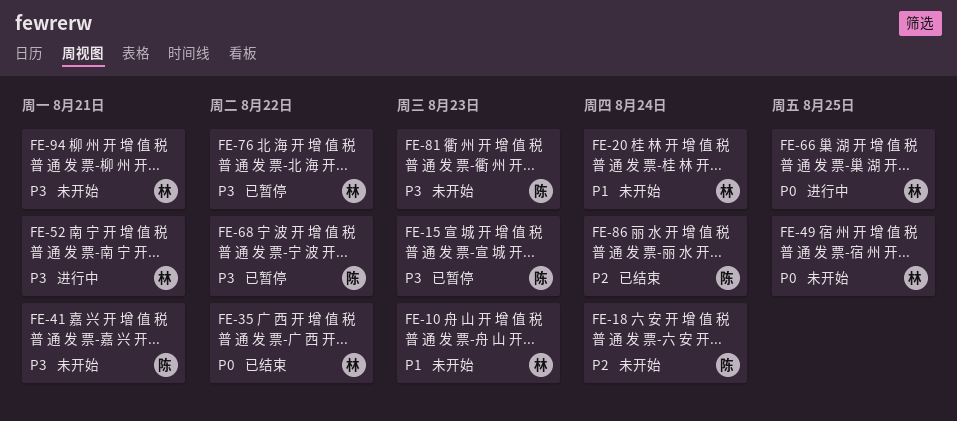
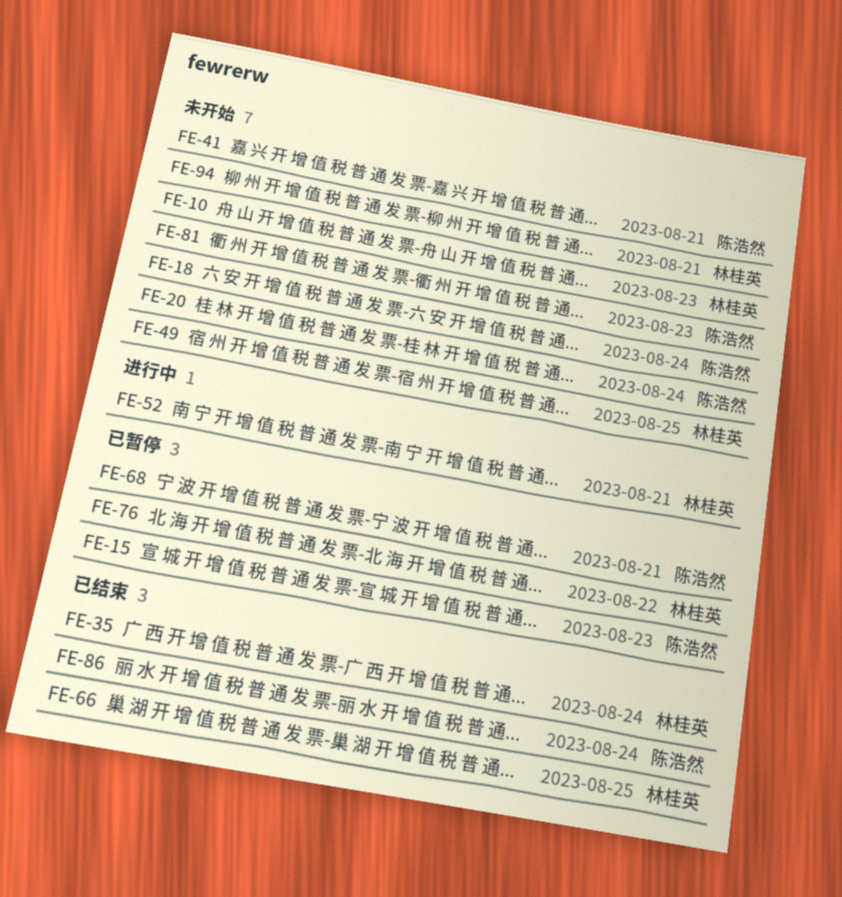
FE-20, owner: 林桂英 -> 陈浩然
FE-35, due: Aug 22 -> Aug 24
FE-66, status: 进行中 -> 已结束
FE-68, due: Aug 22 -> Aug 21

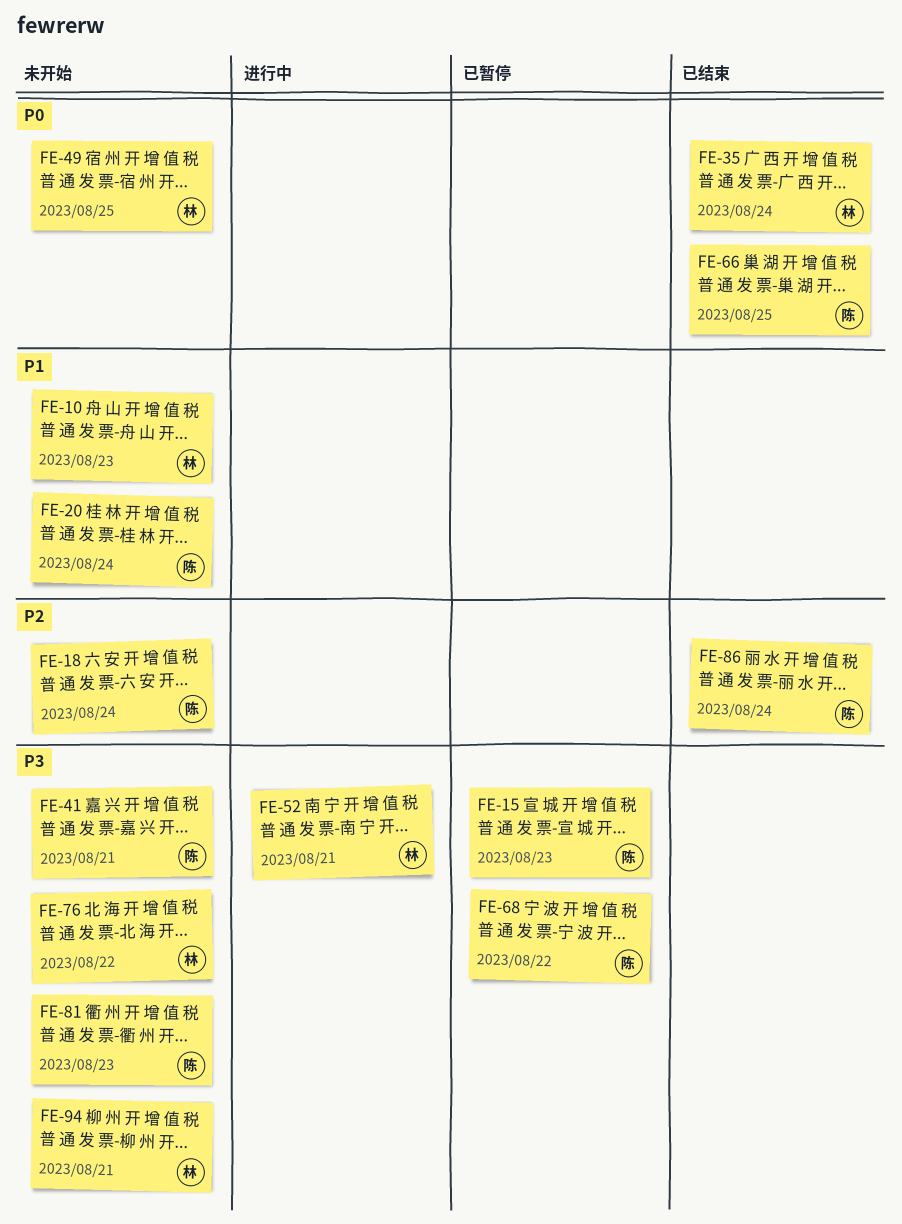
FE-66, owner: 林桂英 -> 陈浩然
FE-68, due: Aug 21 -> Aug 22
FE-76, status: 已暂停 -> 未开始

